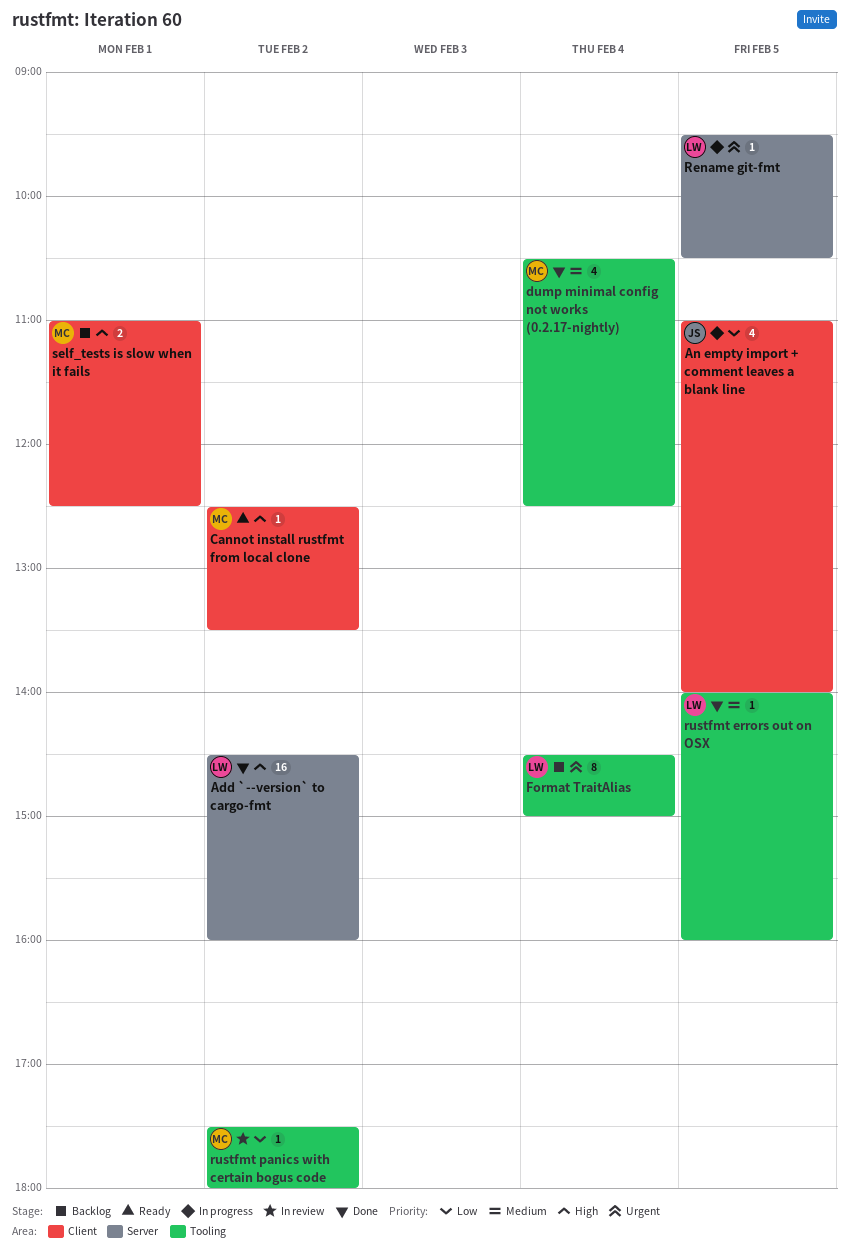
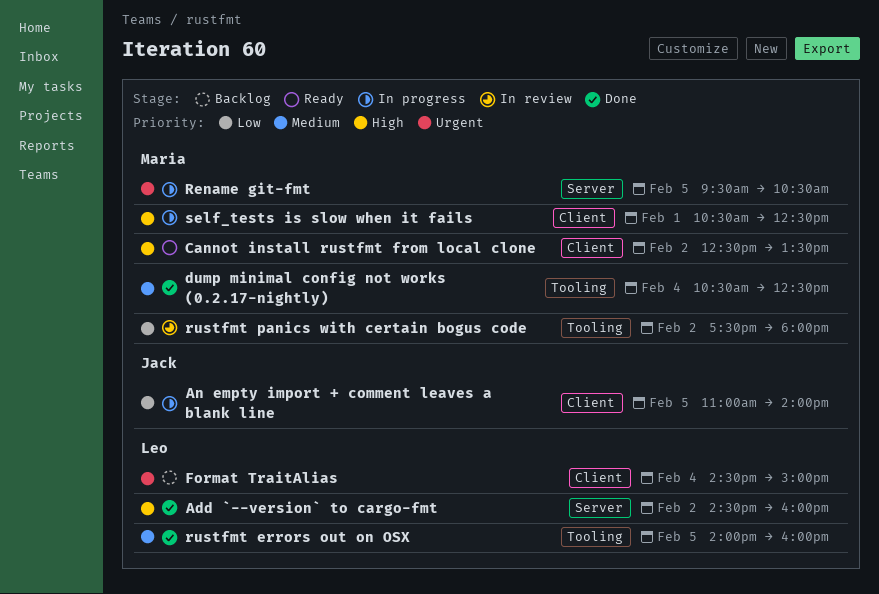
Format TraitAlias, label: Tooling -> Client
Rename git-fmt, owner: Leo -> Maria
self_tests is slow when it fails, status: Backlog -> In progress
self_tests is slow when it fails, begins: 11:00 -> 10:30

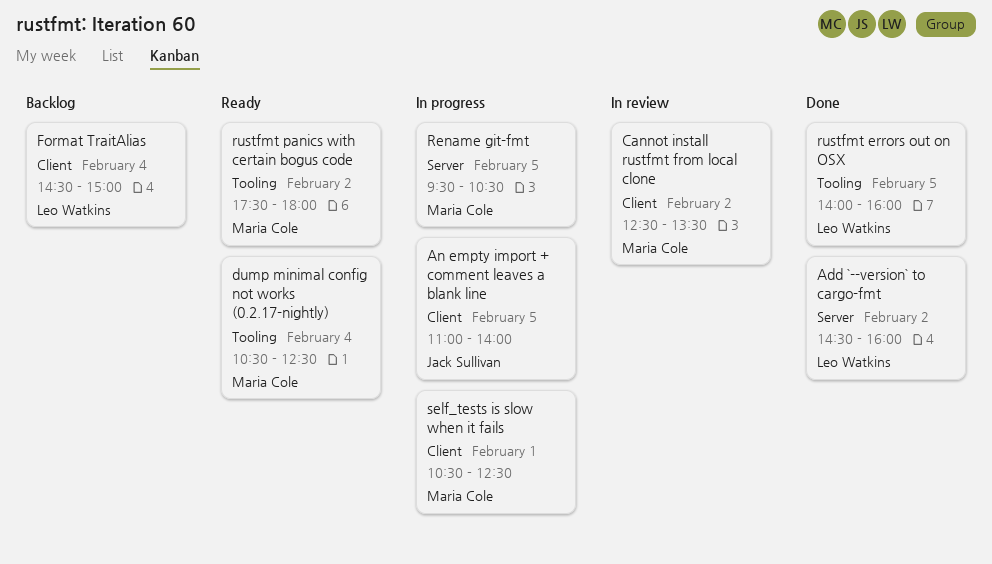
Cannot install rustfmt from local clone, status: Ready -> In review
dump minimal config not works (0.2.17-nightly), status: Done -> Ready
rustfmt panics with certain bogus code, status: In review -> Ready

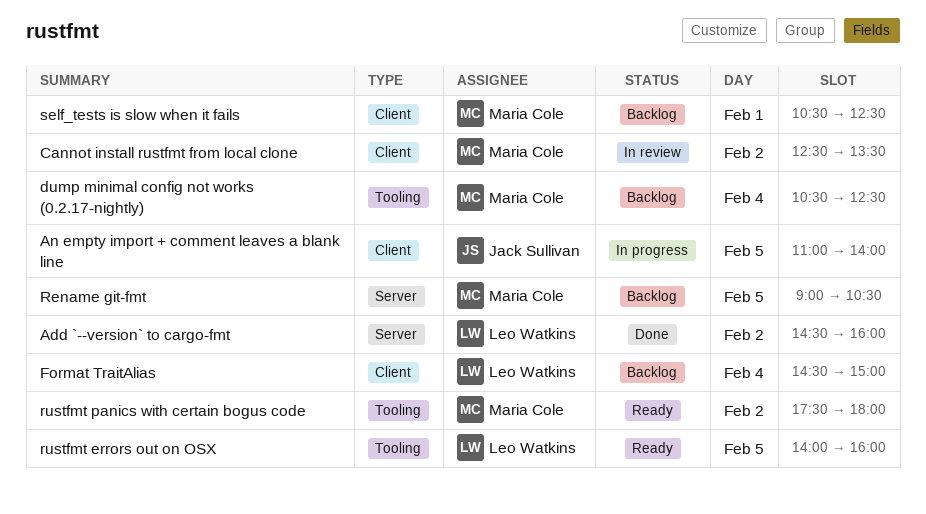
dump minimal config not works (0.2.17-nightly), status: Ready -> Backlog
Rename git-fmt, status: In progress -> Backlog
Rename git-fmt, begins: 09:30 -> 09:00
rustfmt errors out on OSX, status: Done -> Ready
self_tests is slow when it fails, status: In progress -> Backlog

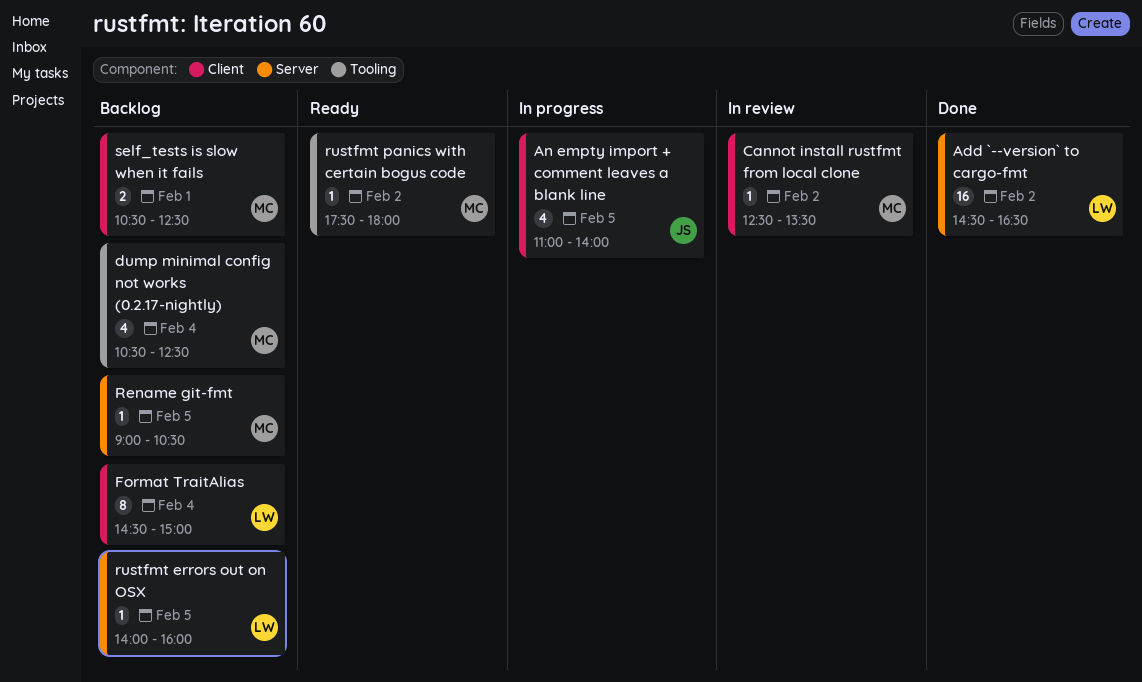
Add `--version` to cargo-fmt, ends: 16:00 -> 16:30
rustfmt errors out on OSX, status: Ready -> Backlog
rustfmt errors out on OSX, label: Tooling -> Server

